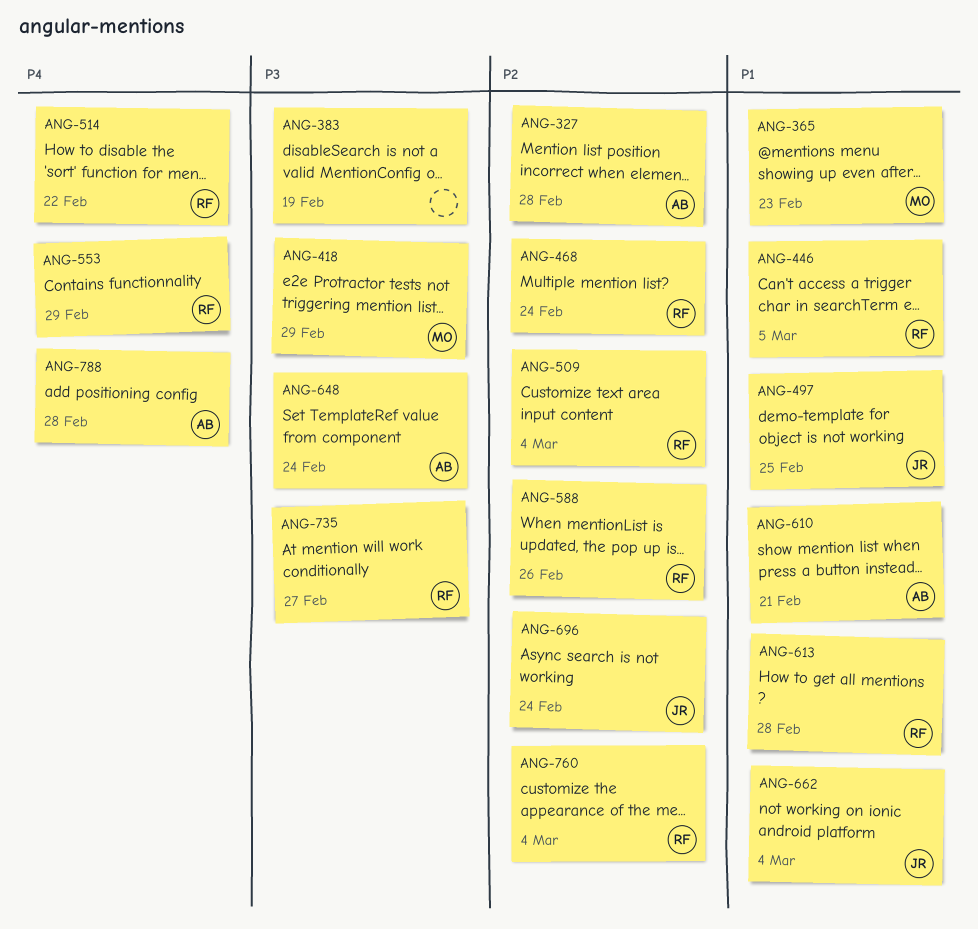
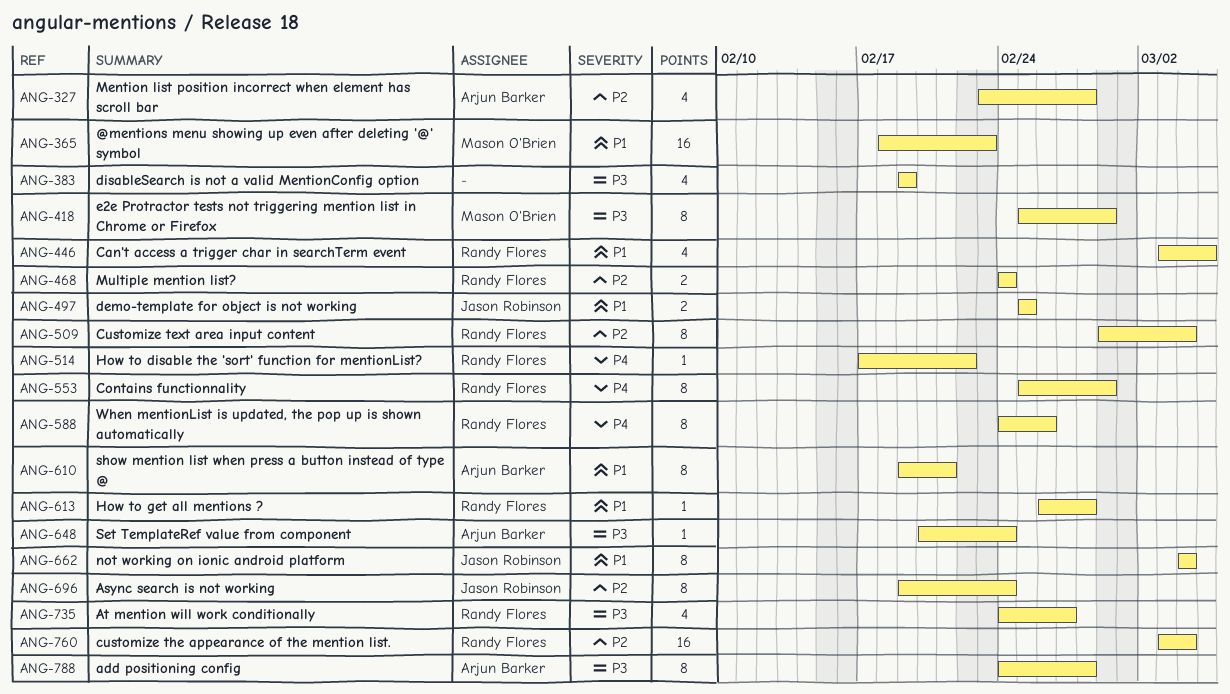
ANG-588, priority: P2 -> P4
ANG-788, priority: P4 -> P3

